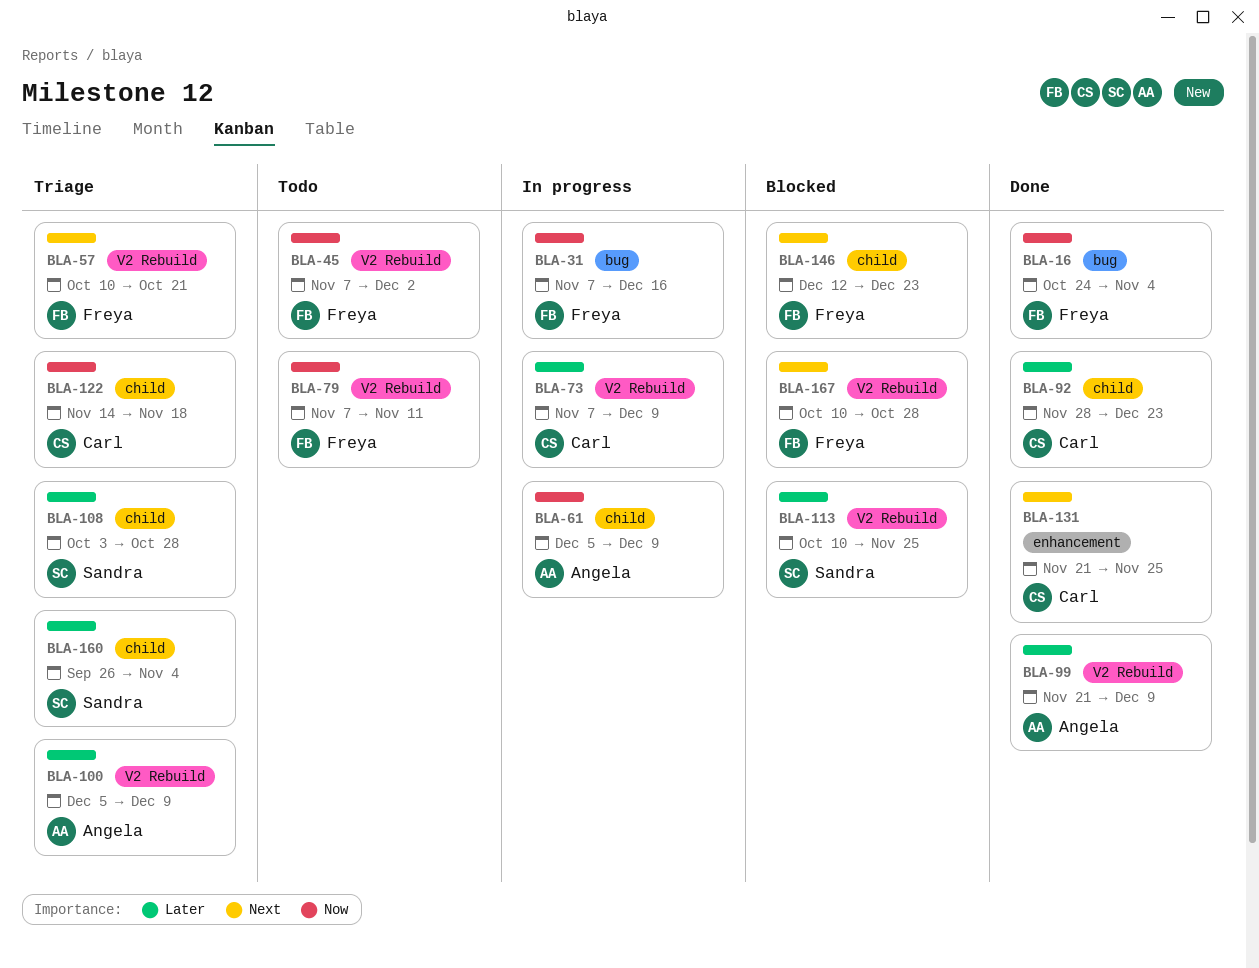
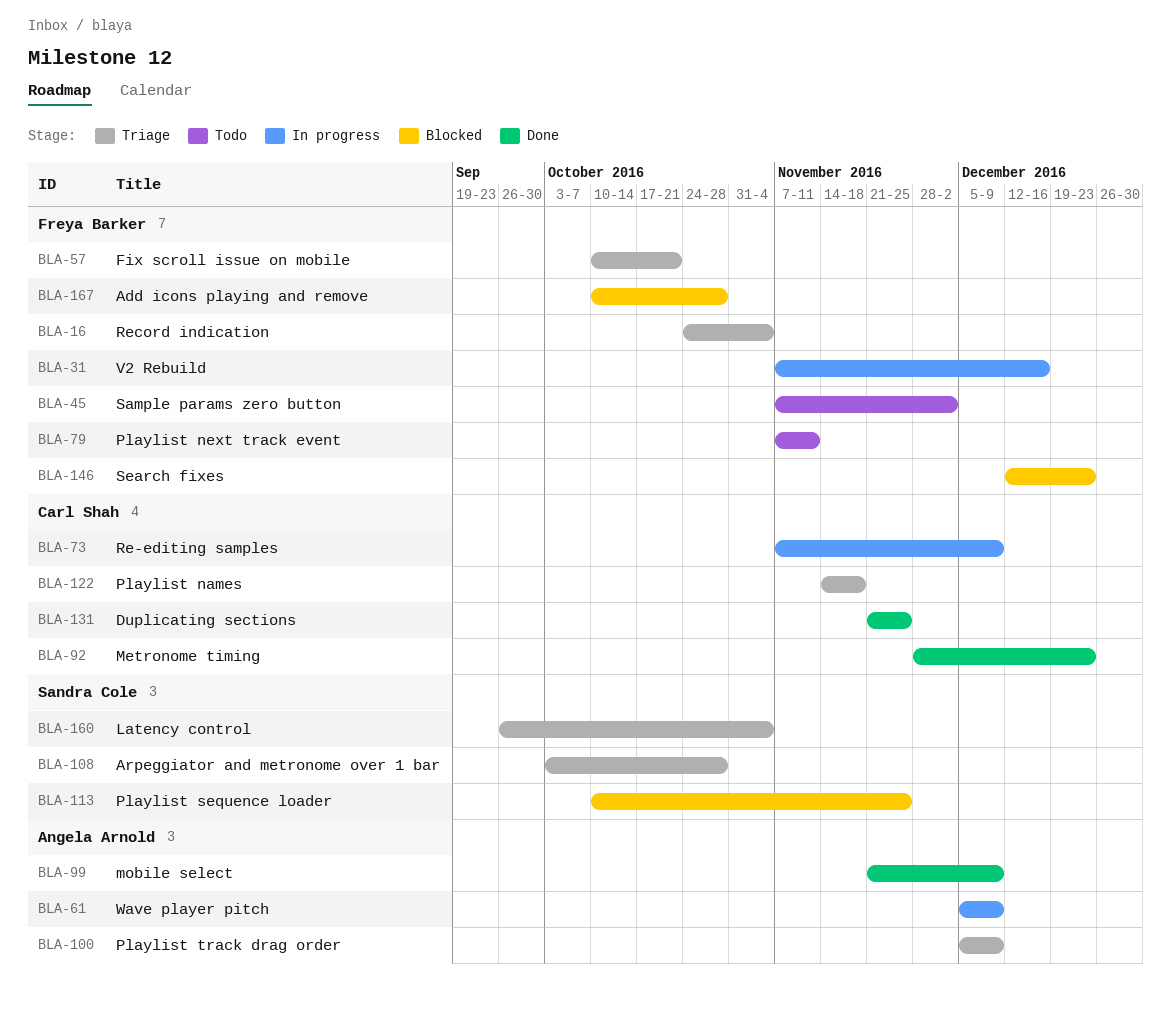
BLA-16, status: Done -> Triage

